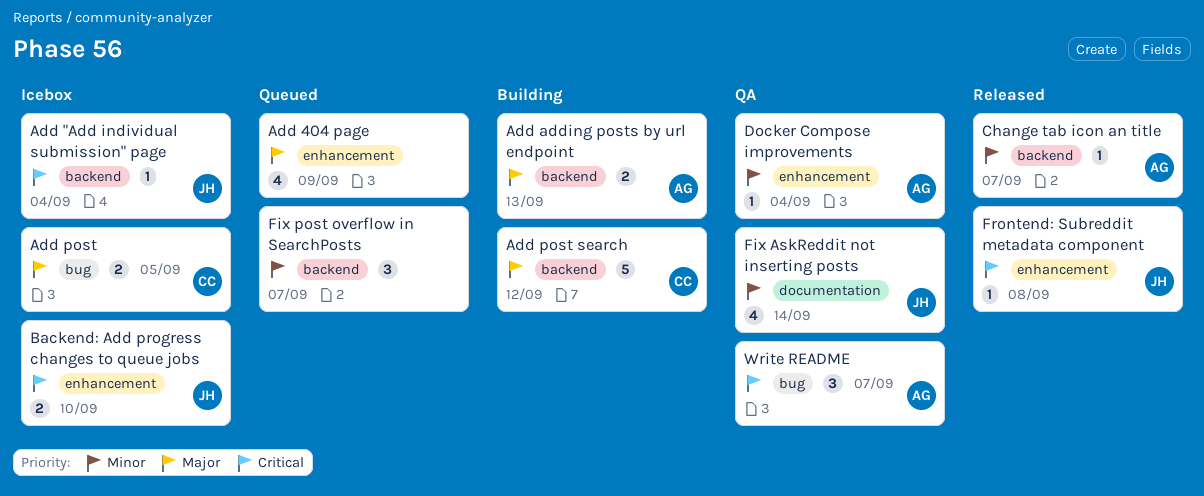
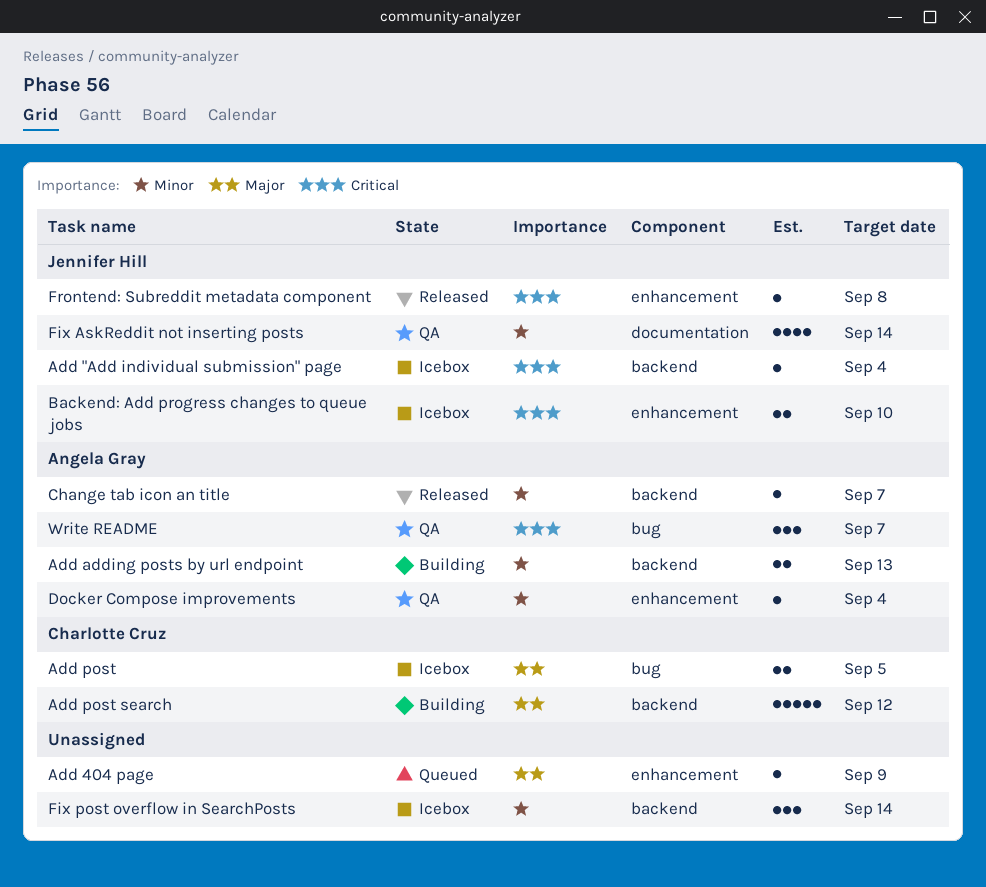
Add 404 page, estimate: 4 -> 1
Add adding posts by url endpoint, priority: Major -> Minor
Fix post overflow in SearchPosts, status: Queued -> Icebox
Fix post overflow in SearchPosts, due: Sep 7 -> Sep 14

